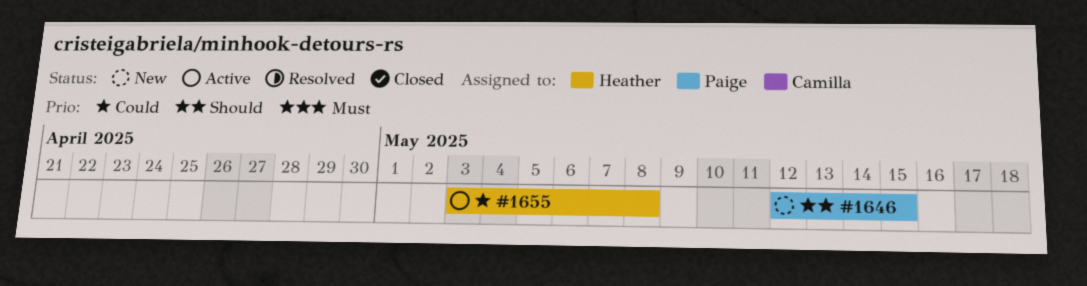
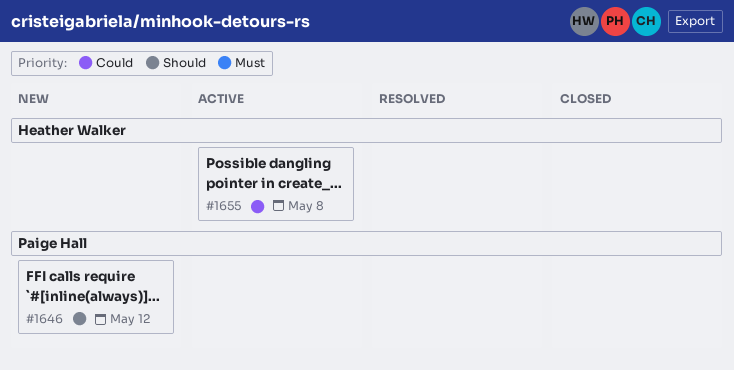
#1646, due: May 15 -> May 12

